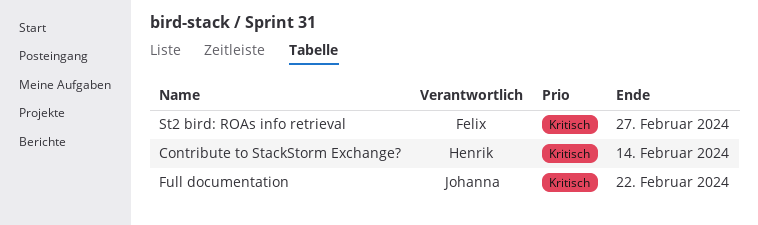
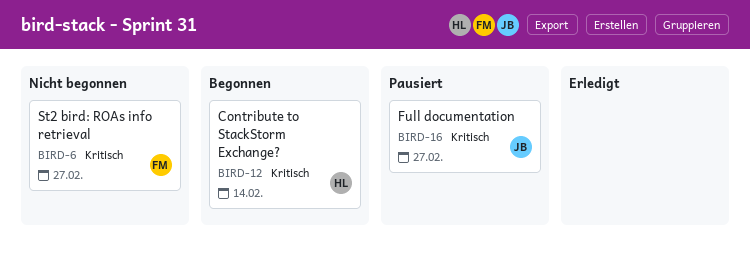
Full documentation, due: Feb 22 -> Feb 27

